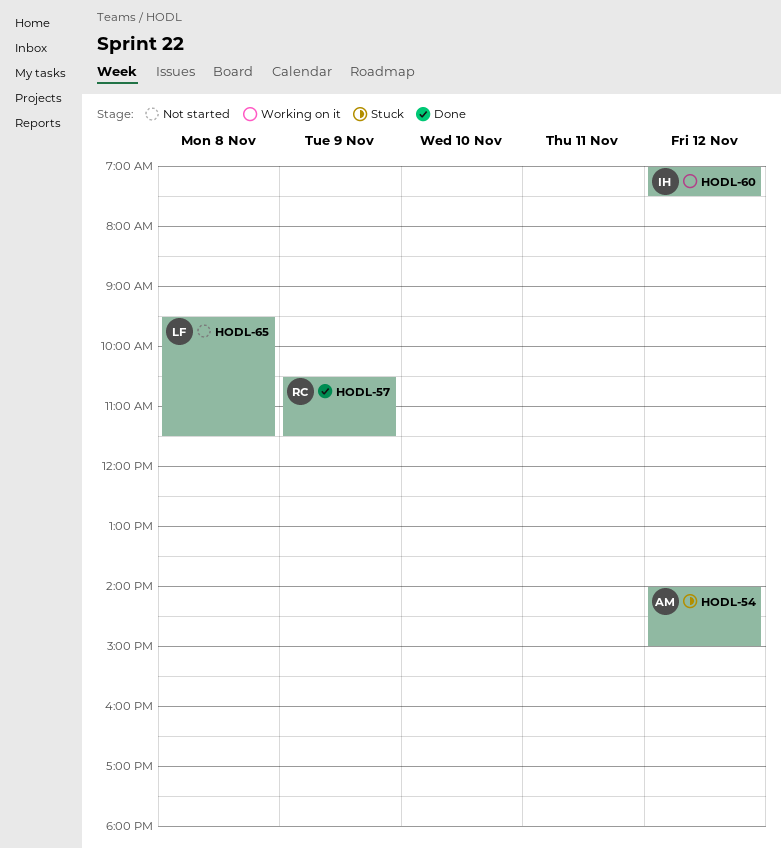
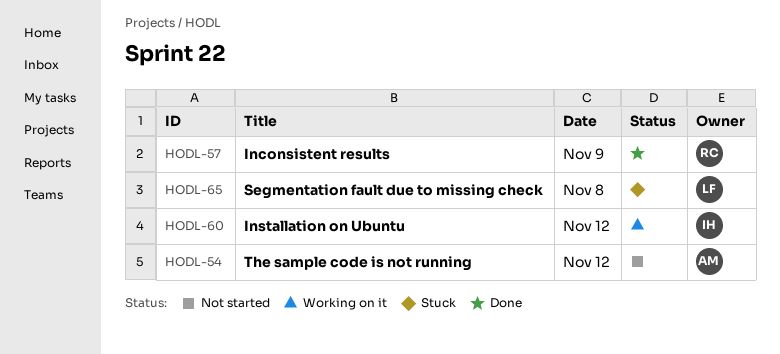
HODL-54, status: Stuck -> Not started
HODL-65, status: Not started -> Stuck

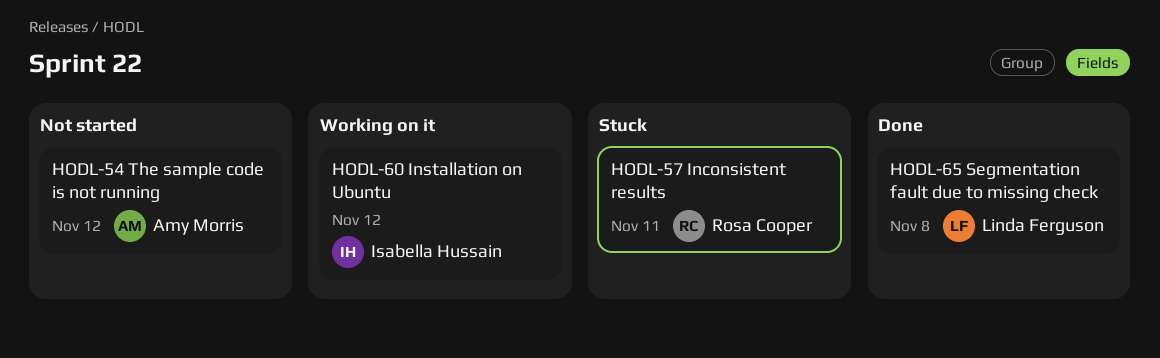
HODL-57, status: Done -> Stuck
HODL-57, day: Nov 9 -> Nov 11
HODL-65, status: Stuck -> Done

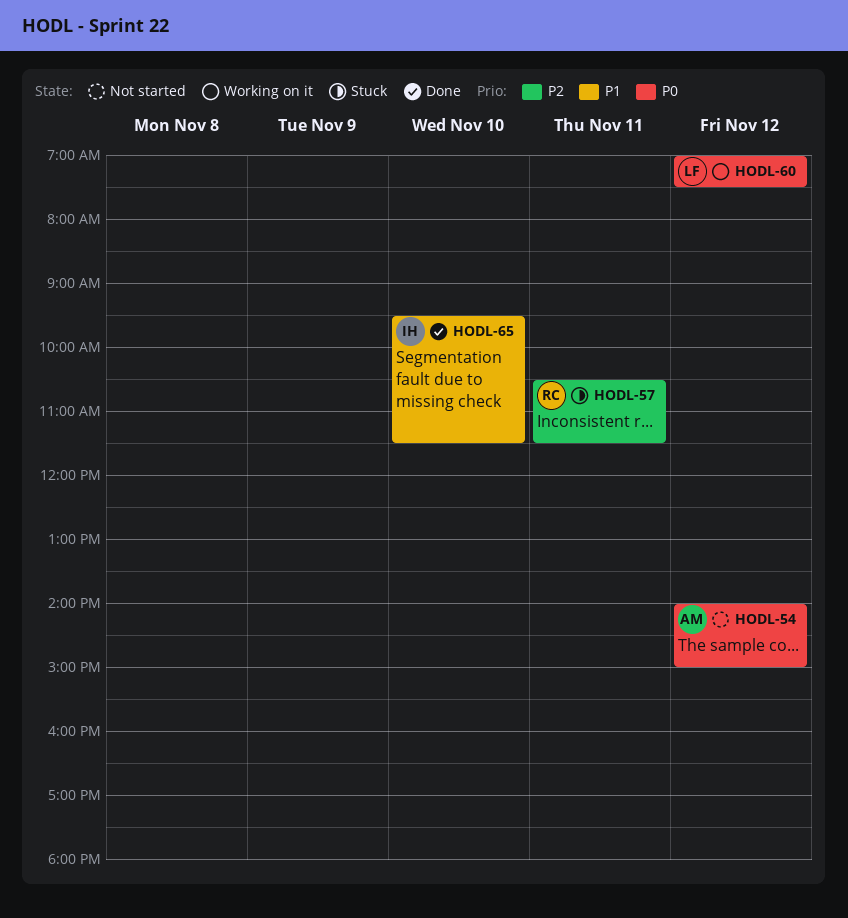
HODL-60, owner: Isabella Hussain -> Linda Ferguson
HODL-65, owner: Linda Ferguson -> Isabella Hussain
HODL-65, day: Nov 8 -> Nov 10

